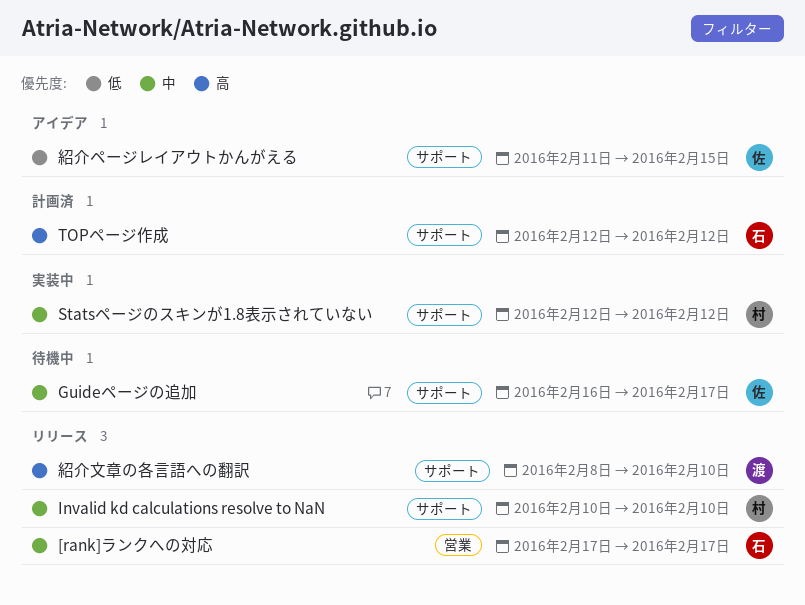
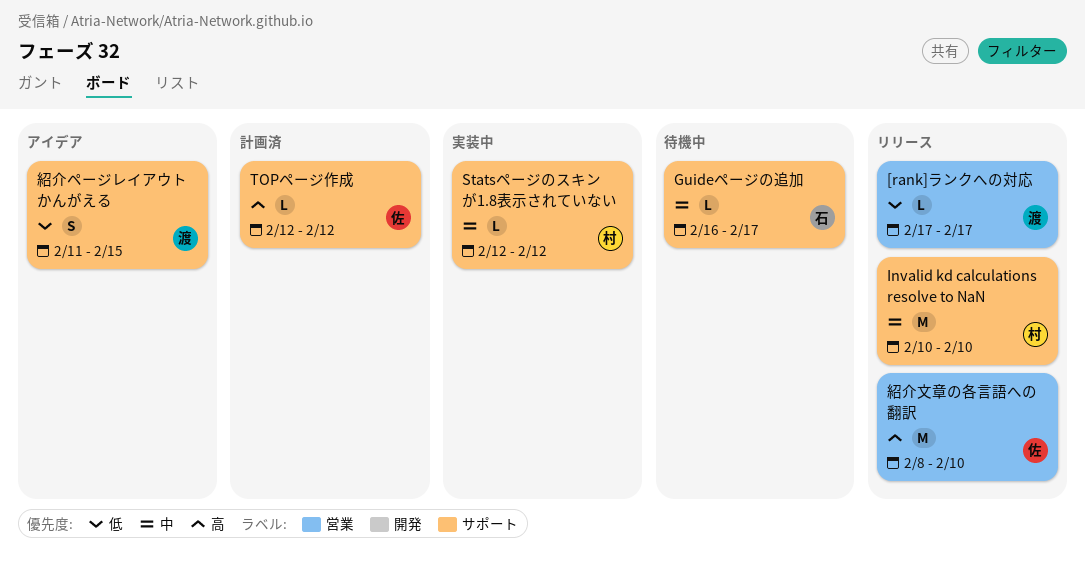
[rank]ランクへの対応, owner: 石 -> 渡
[rank]ランクへの対応, priority: 中 -> 低
Guideページの追加, owner: 佐 -> 石
TOPページ作成, owner: 石 -> 佐
紹介ページレイアウトかんがえる, owner: 佐 -> 渡
紹介文章の各言語への翻訳, owner: 渡 -> 佐
紹介文章の各言語への翻訳, label: サポート -> 営業

